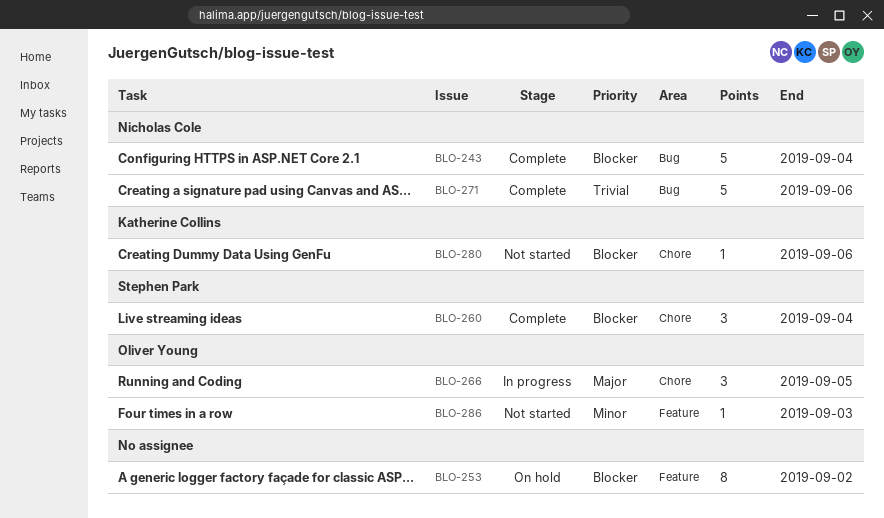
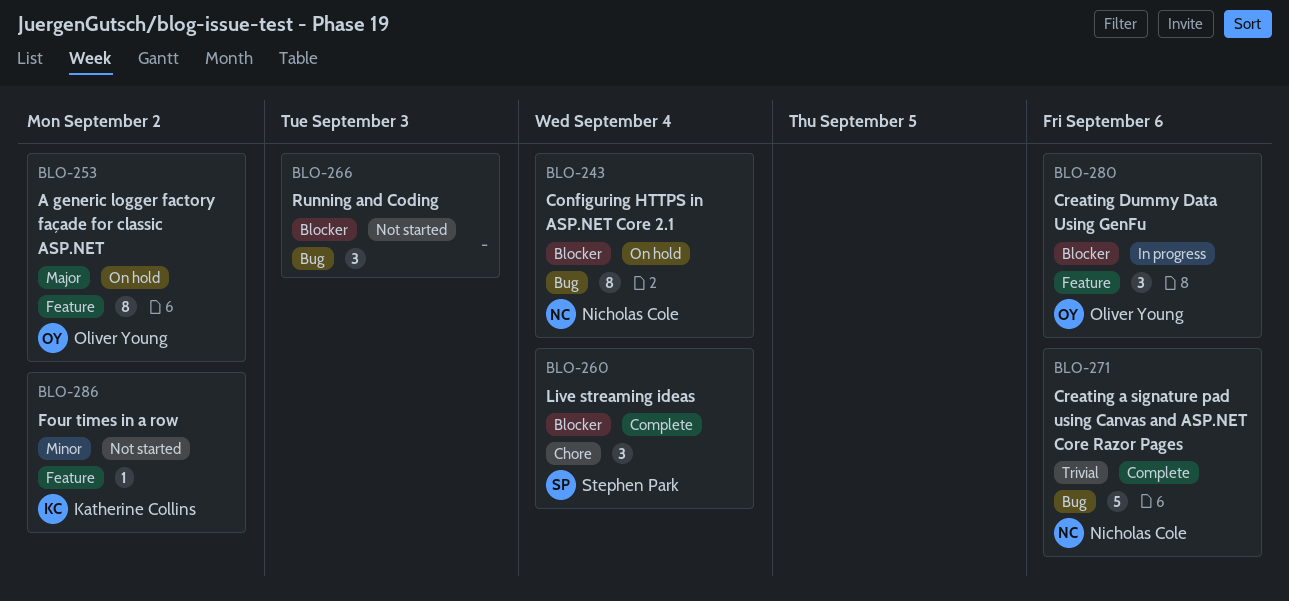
BLO-243, status: Complete -> On hold
BLO-243, estimate: 5 -> 8
BLO-253, owner: none -> Oliver Young
BLO-253, priority: Blocker -> Major
BLO-266, status: In progress -> Not started
BLO-266, owner: Oliver Young -> none
BLO-266, priority: Major -> Blocker
BLO-266, label: Chore -> Bug
BLO-266, due: Sep 5 -> Sep 3
BLO-280, status: Not started -> In progress
BLO-280, owner: Katherine Collins -> Oliver Young
BLO-280, label: Chore -> Feature
BLO-280, estimate: 1 -> 3
BLO-286, owner: Oliver Young -> Katherine Collins
BLO-286, due: Sep 3 -> Sep 2

